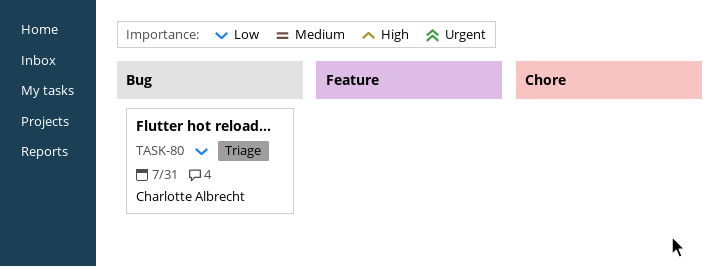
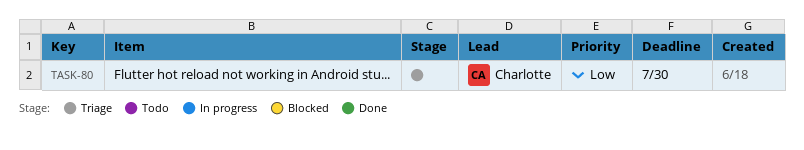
TASK-80, due: Jul 31 -> Jul 30

